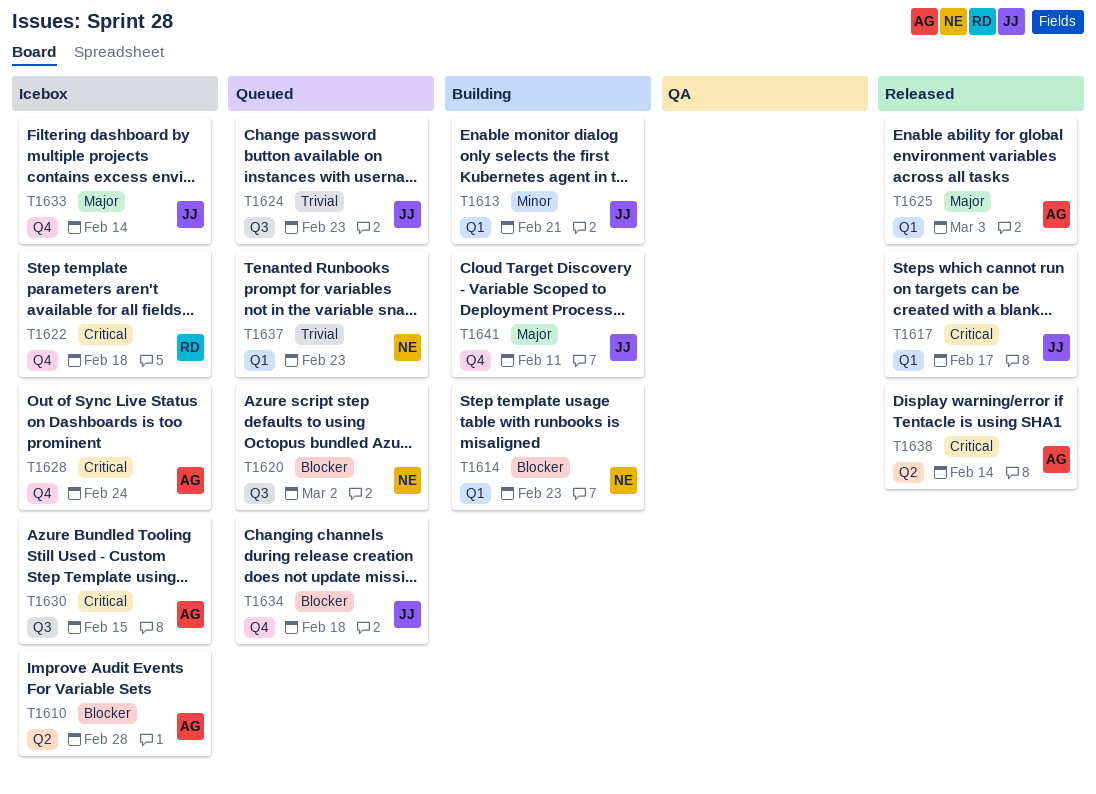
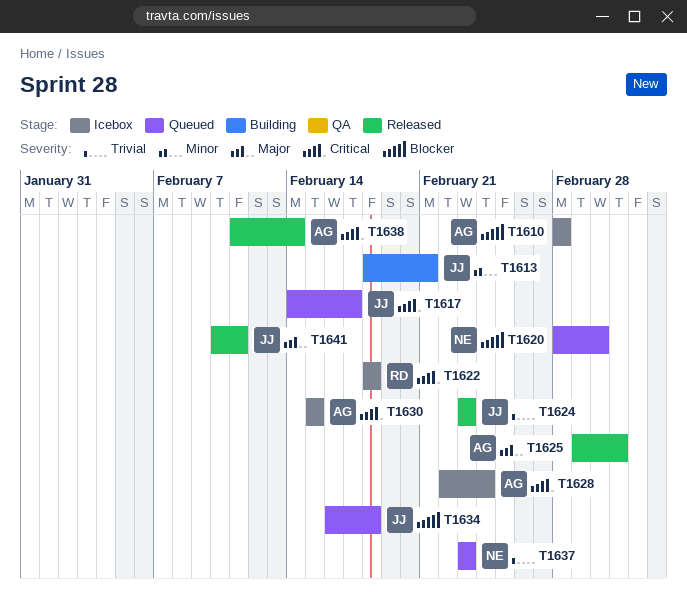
T1614: present -> none
T1617, status: Released -> Queued
T1624, status: Queued -> Released
T1633: present -> none
T1641, status: Building -> Released

